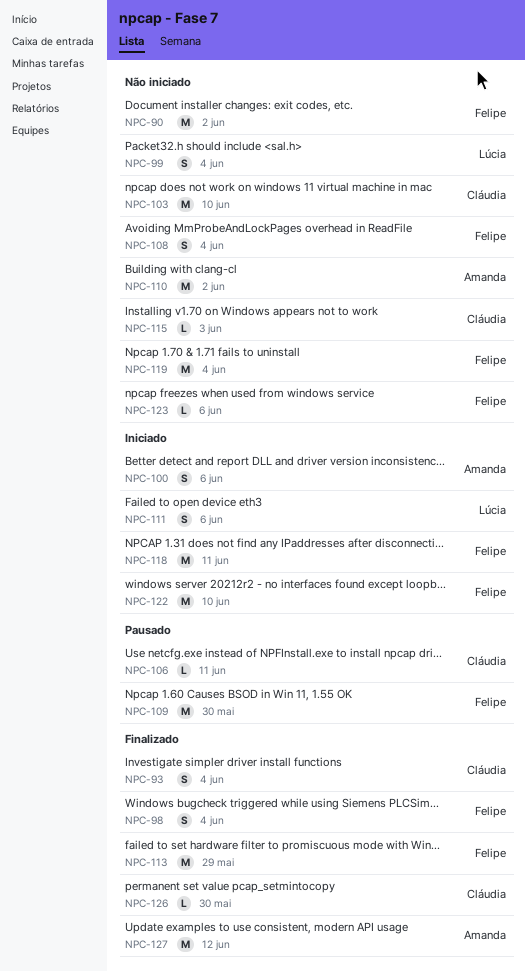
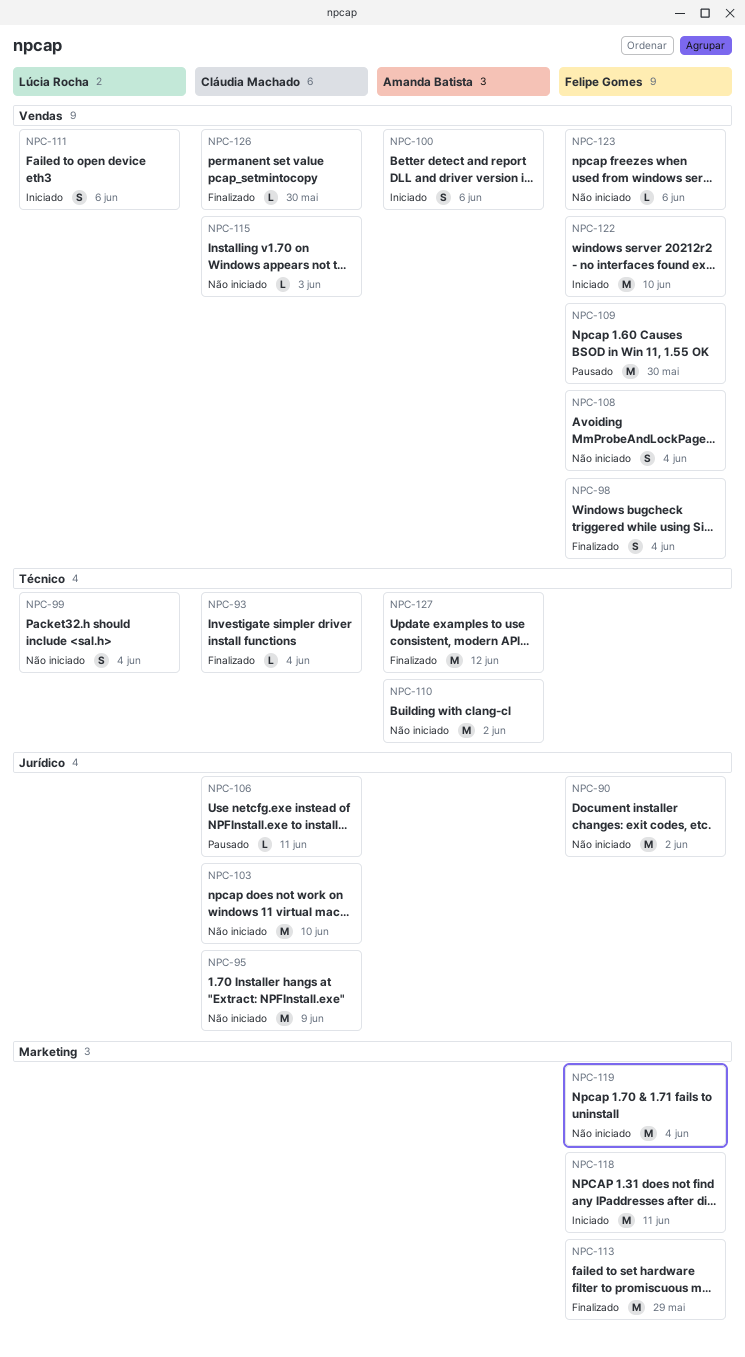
NPC-93, estimate: S -> L
NPC-95: none -> present

